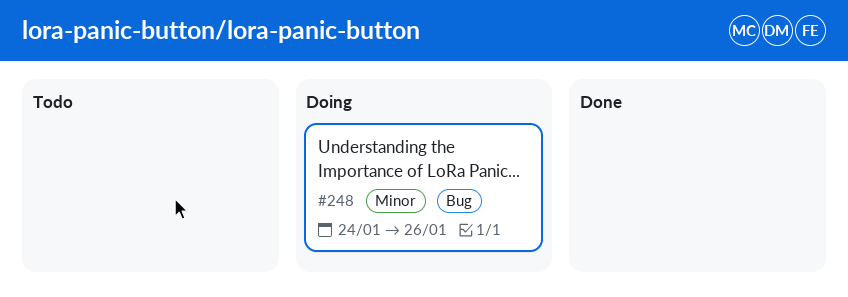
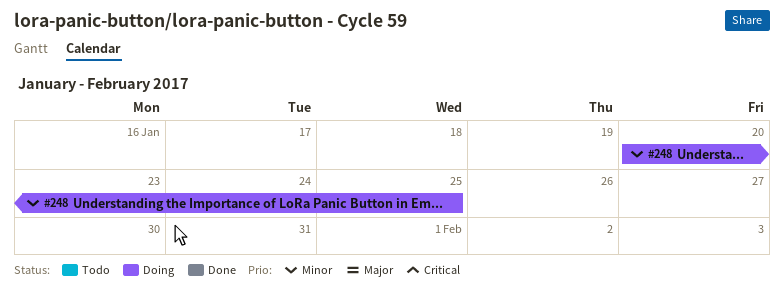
#248, start: Jan 24 -> Jan 20
#248, due: Jan 26 -> Jan 25

